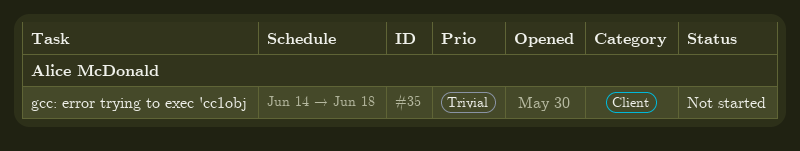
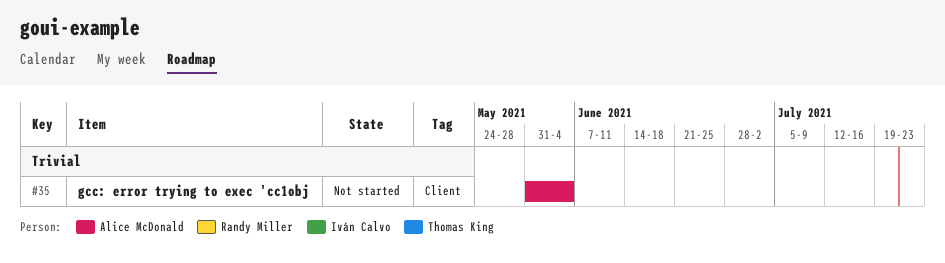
#35, start: Jun 14 -> May 31
#35, due: Jun 18 -> Jun 4

